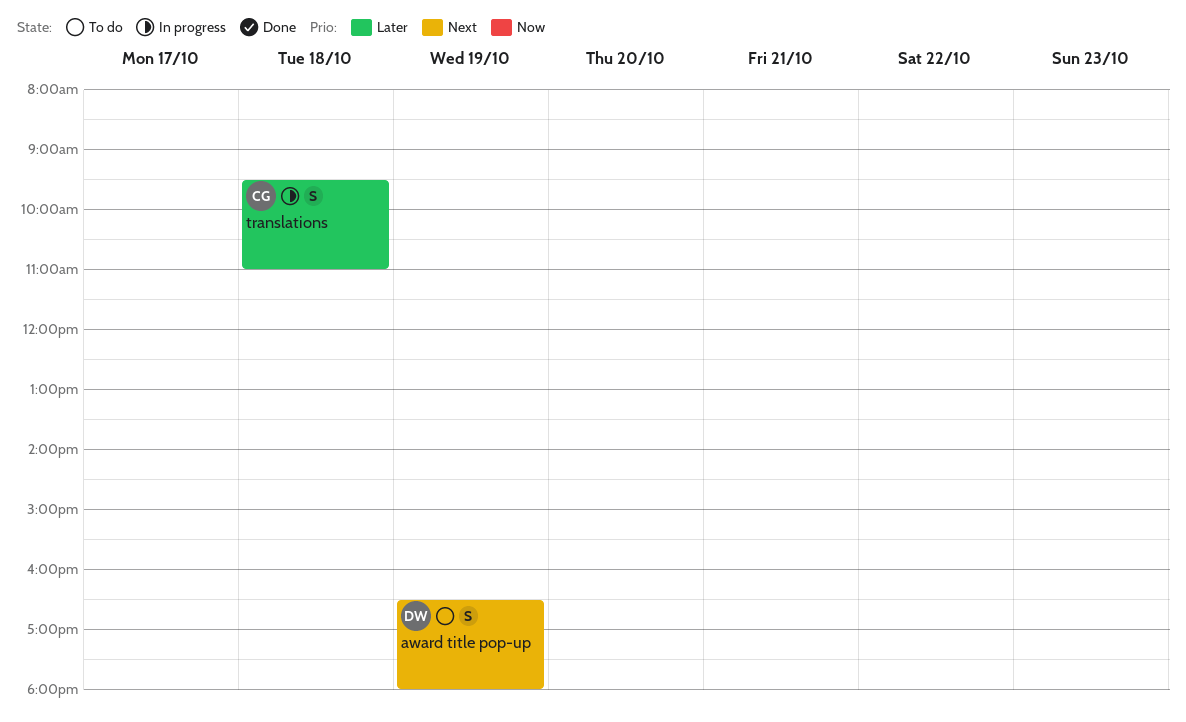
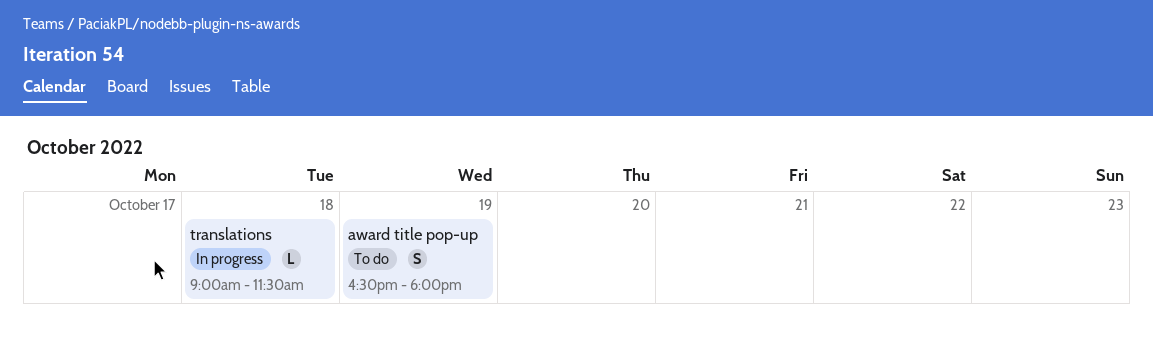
translations, estimate: S -> L
translations, begins: 09:30 -> 09:00
translations, ends: 11:00 -> 11:30

